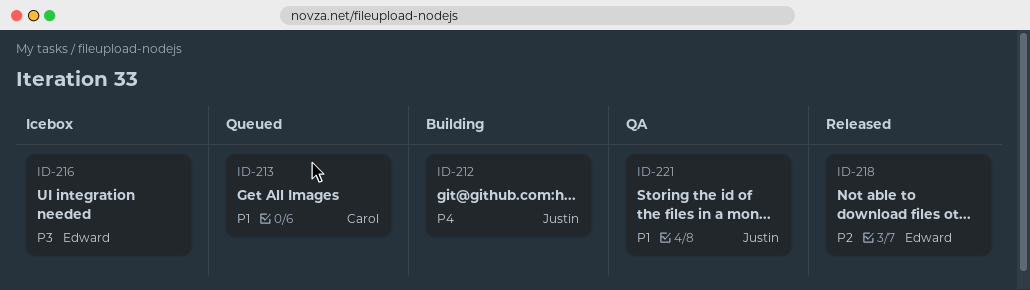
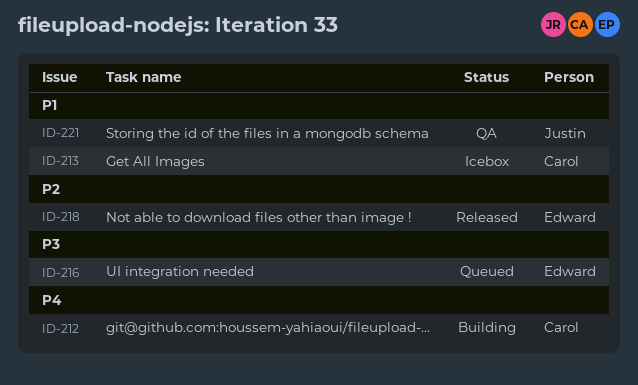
ID-212, owner: Justin -> Carol
ID-213, status: Queued -> Icebox
ID-216, status: Icebox -> Queued

